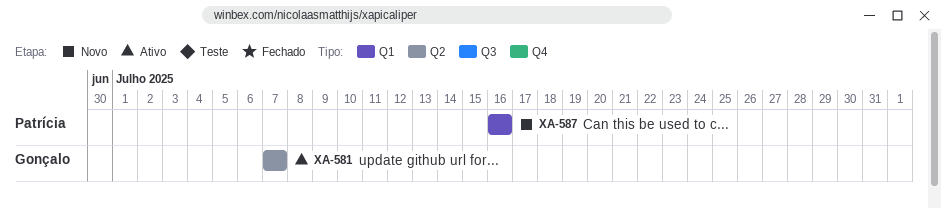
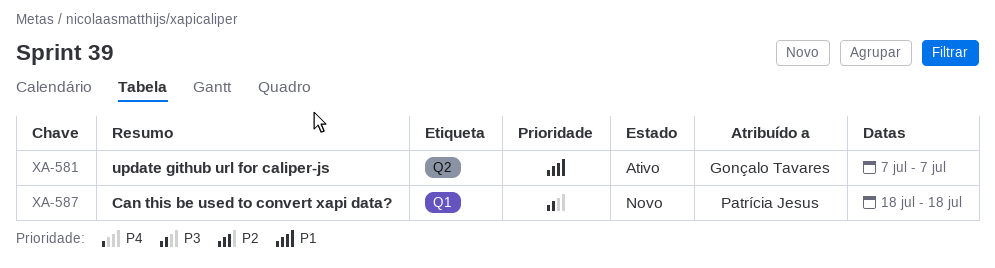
XA-587, start: Jul 16 -> Jul 18
XA-587, due: Jul 16 -> Jul 18

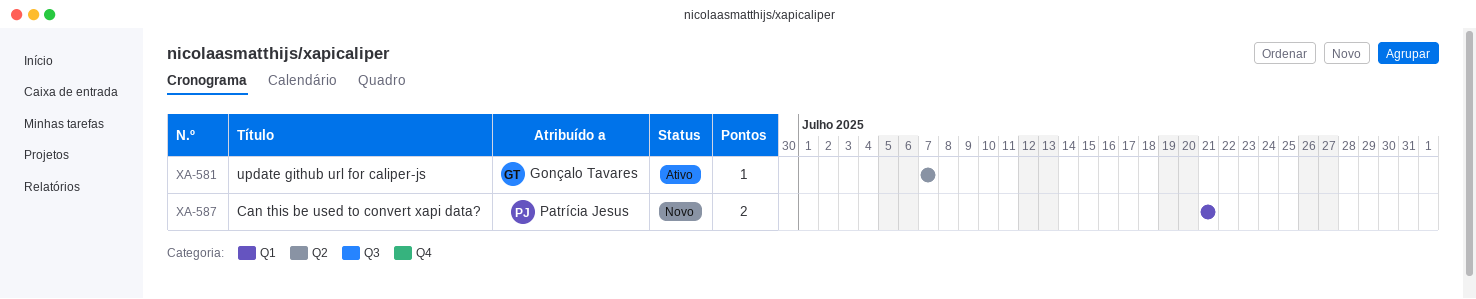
XA-587, start: Jul 18 -> Jul 21
XA-587, due: Jul 18 -> Jul 21

